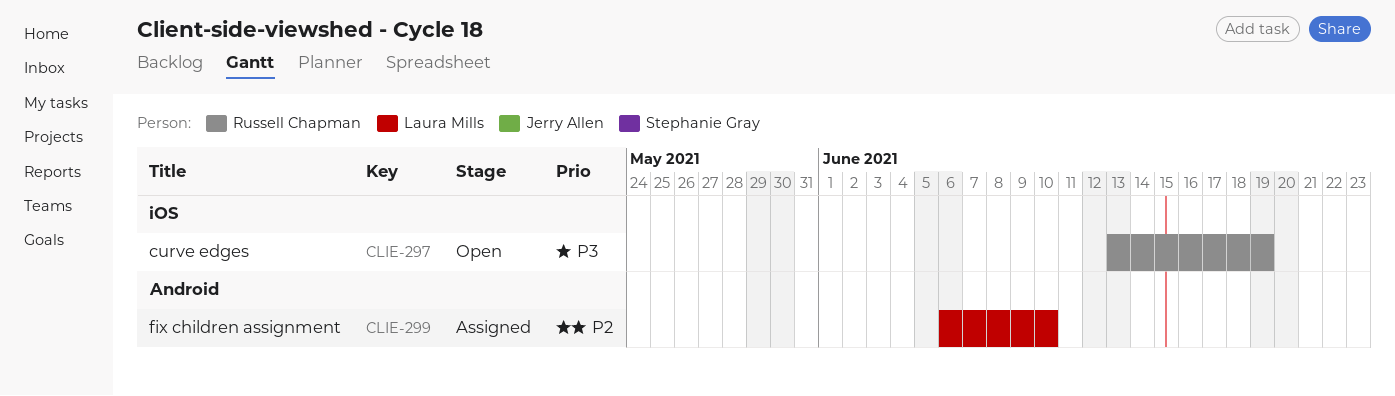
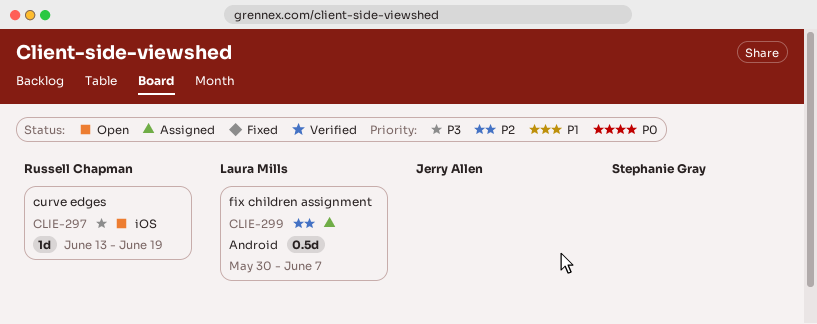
CLIE-299, start: Jun 6 -> May 30
CLIE-299, due: Jun 10 -> Jun 7

